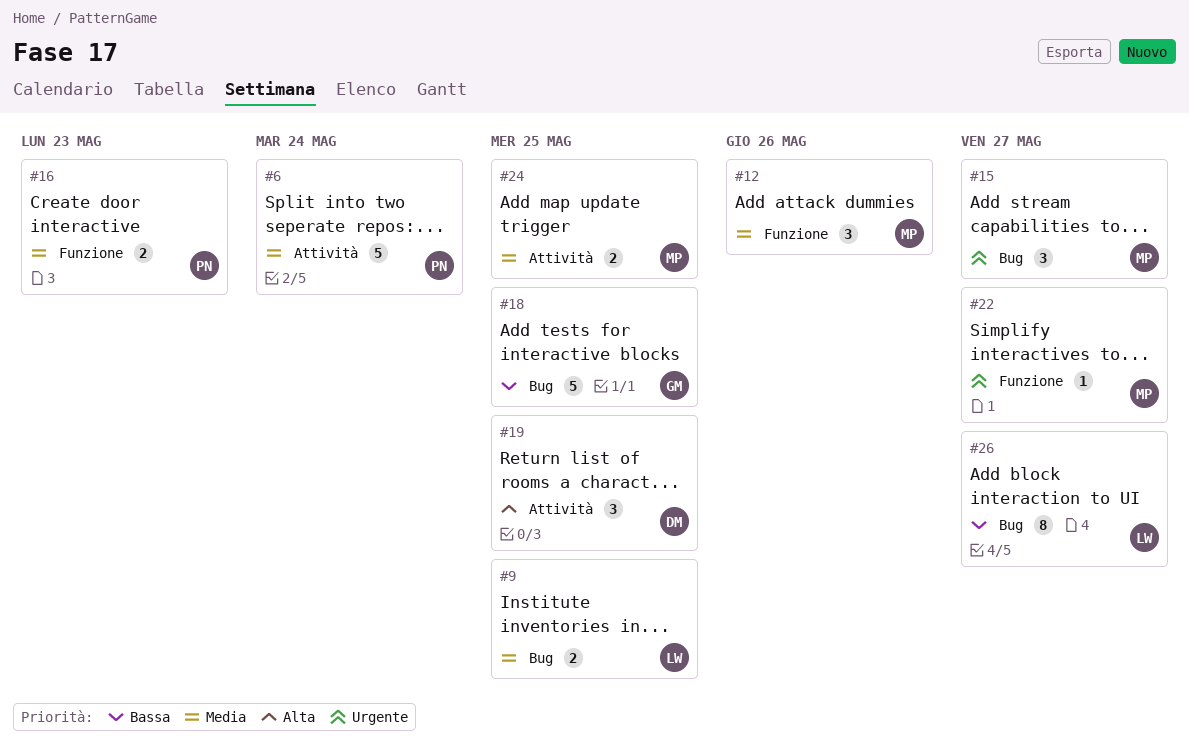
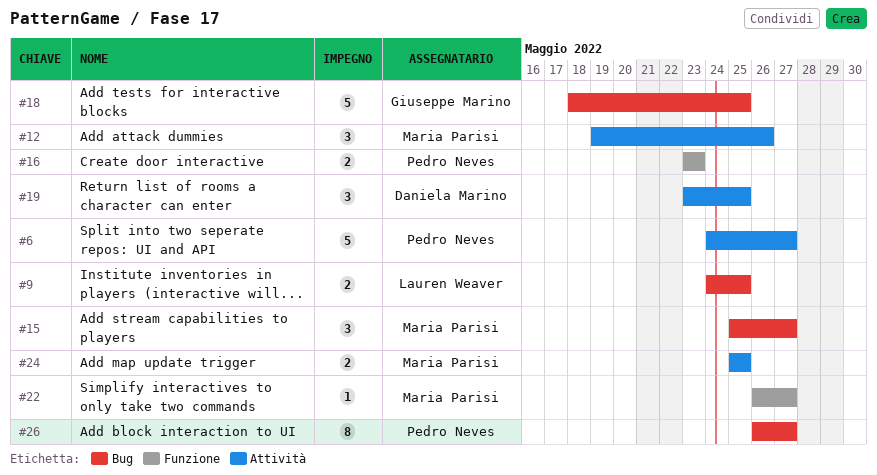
#6, due: May 24 -> May 27
#12, label: Funzione -> Attività
#26, owner: Lauren Weaver -> Pedro Neves

